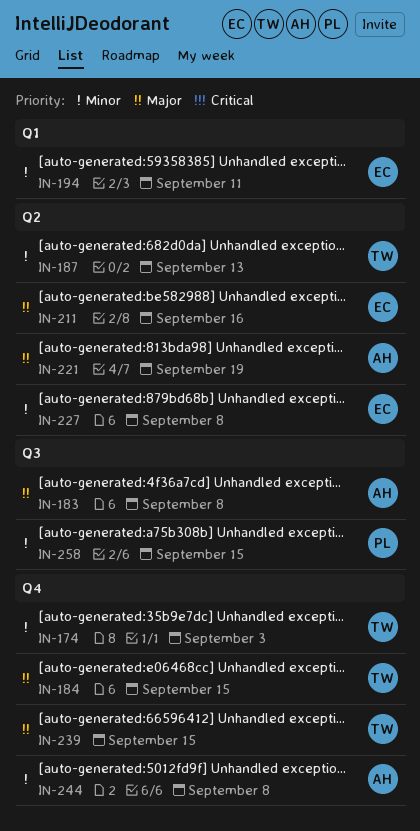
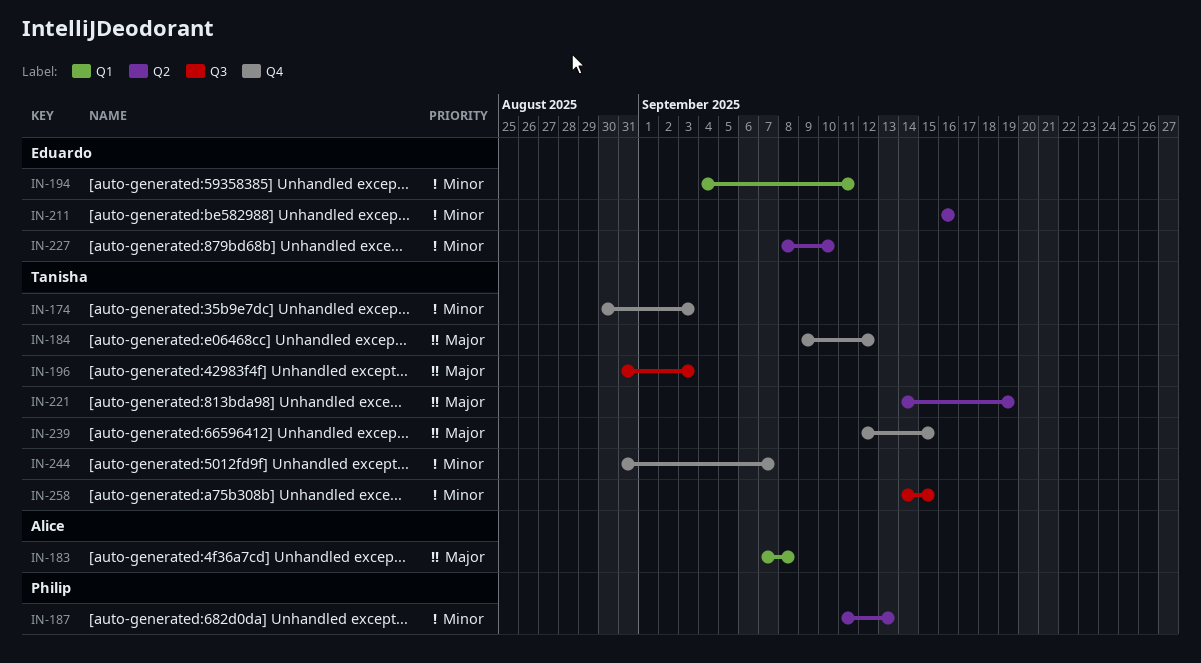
IN-183, label: Q3 -> Q1
IN-184, due: Sep 15 -> Sep 12
IN-187, owner: Tanisha -> Philip
IN-196: none -> present
IN-211, priority: Major -> Minor
IN-221, owner: Alice -> Tanisha
IN-227, due: Sep 8 -> Sep 10
IN-244, owner: Alice -> Tanisha
IN-244, due: Sep 8 -> Sep 7
IN-258, owner: Philip -> Tanisha

